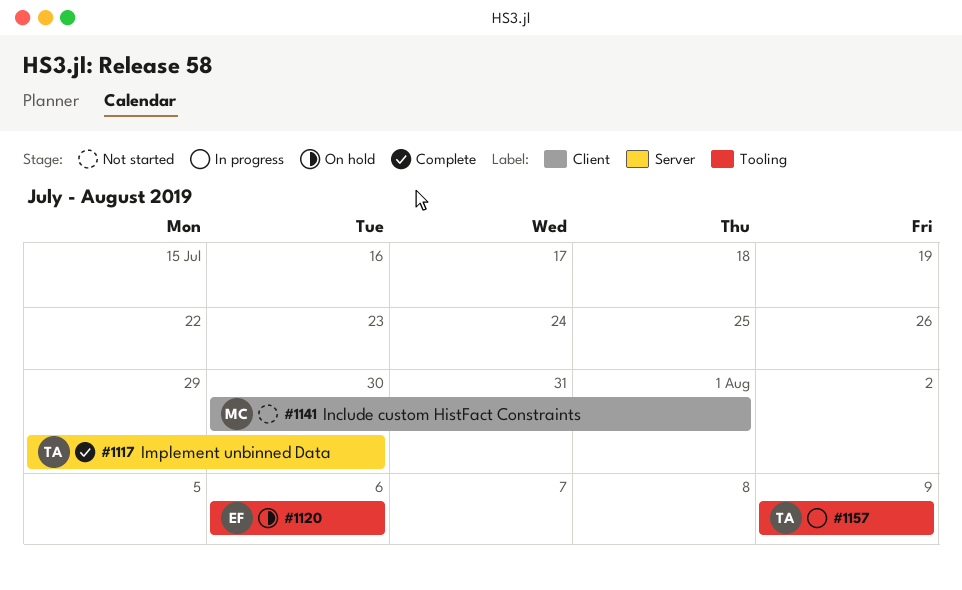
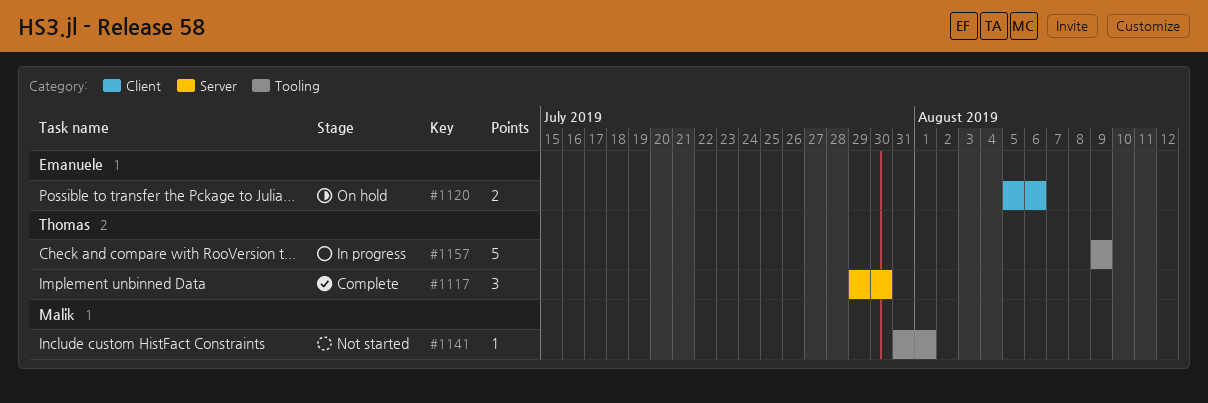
#1120, label: Tooling -> Client
#1120, start: Aug 6 -> Aug 5
#1141, label: Client -> Tooling
#1141, start: Jul 30 -> Jul 31

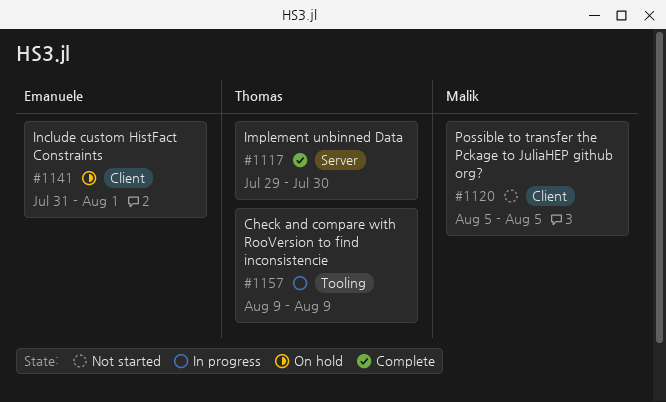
#1120, status: On hold -> Not started
#1120, owner: Emanuele -> Malik
#1120, due: Aug 6 -> Aug 5
#1141, status: Not started -> On hold
#1141, owner: Malik -> Emanuele
#1141, label: Tooling -> Client

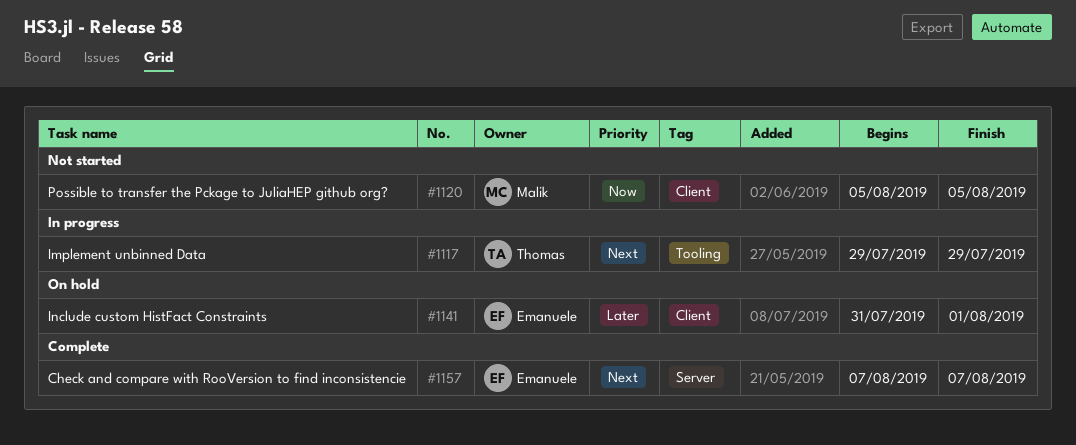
#1117, status: Complete -> In progress
#1117, label: Server -> Tooling
#1117, due: Jul 30 -> Jul 29
#1157, status: In progress -> Complete
#1157, owner: Thomas -> Emanuele
#1157, label: Tooling -> Server
#1157, start: Aug 9 -> Aug 7
#1157, due: Aug 9 -> Aug 7

